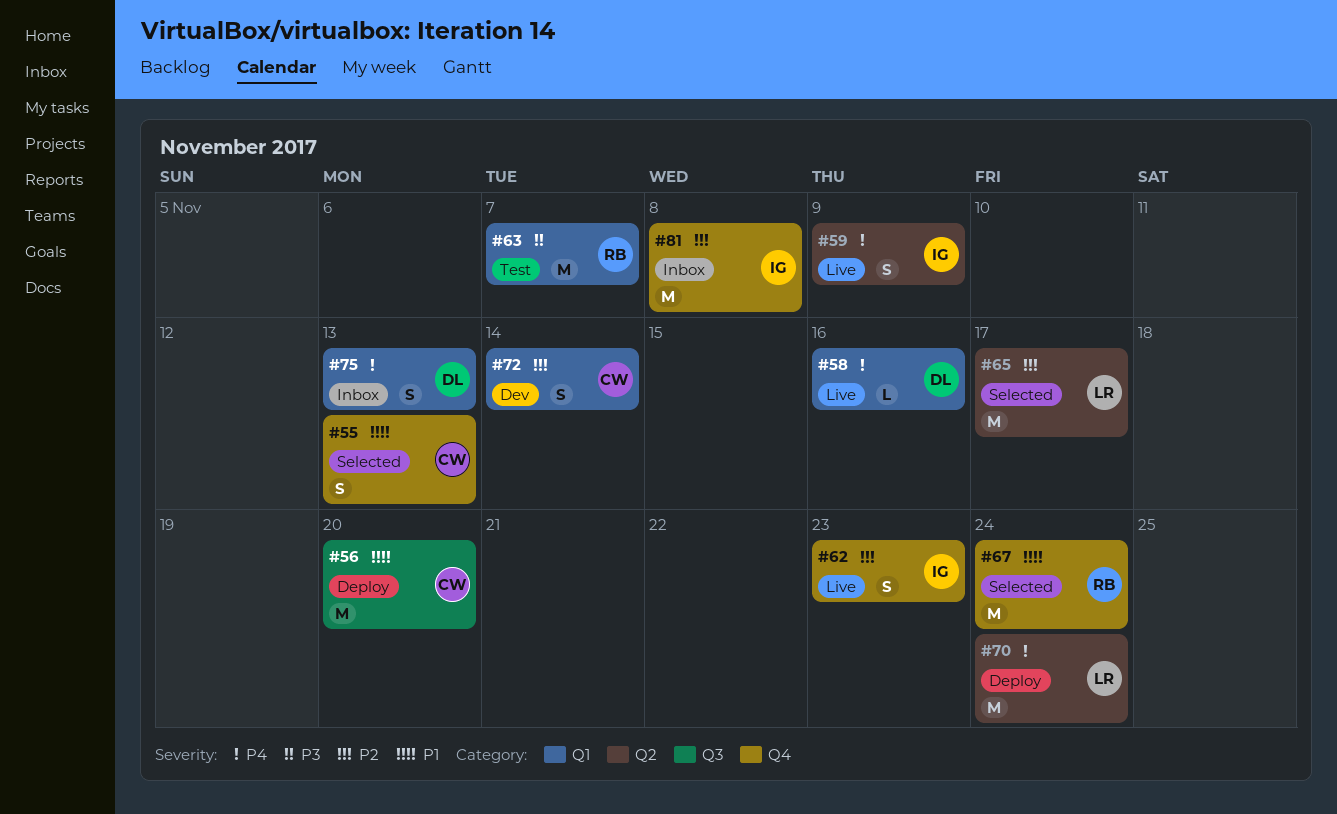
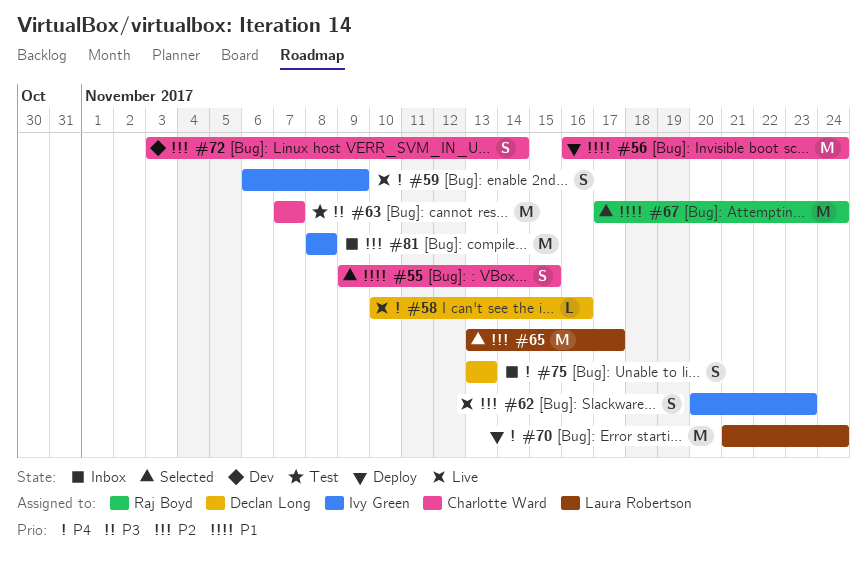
#55, due: Nov 13 -> Nov 15
#56, due: Nov 20 -> Nov 24
#63, owner: Raj Boyd -> Charlotte Ward

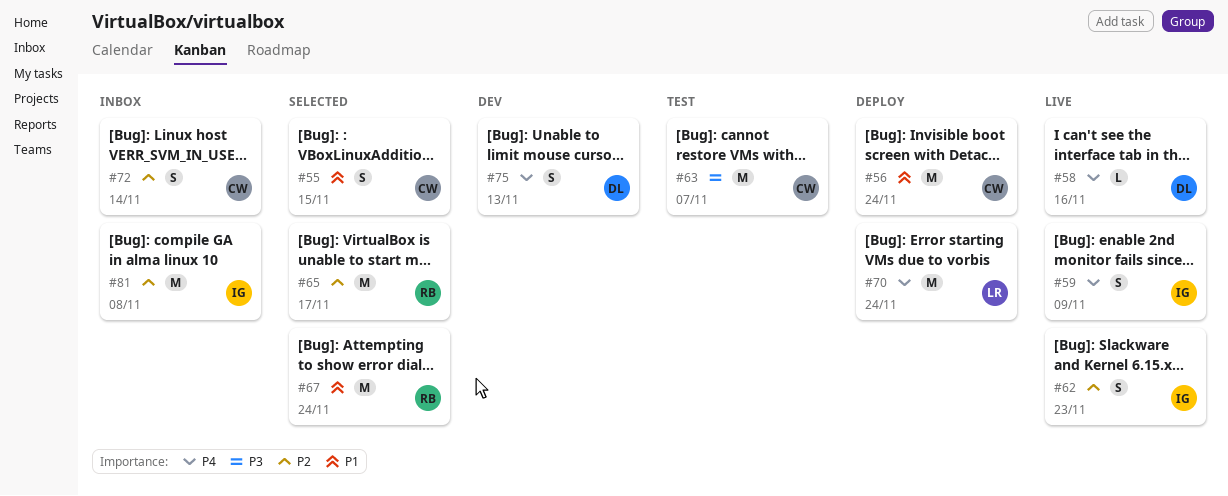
#65, owner: Laura Robertson -> Raj Boyd
#72, status: Dev -> Inbox
#75, status: Inbox -> Dev

